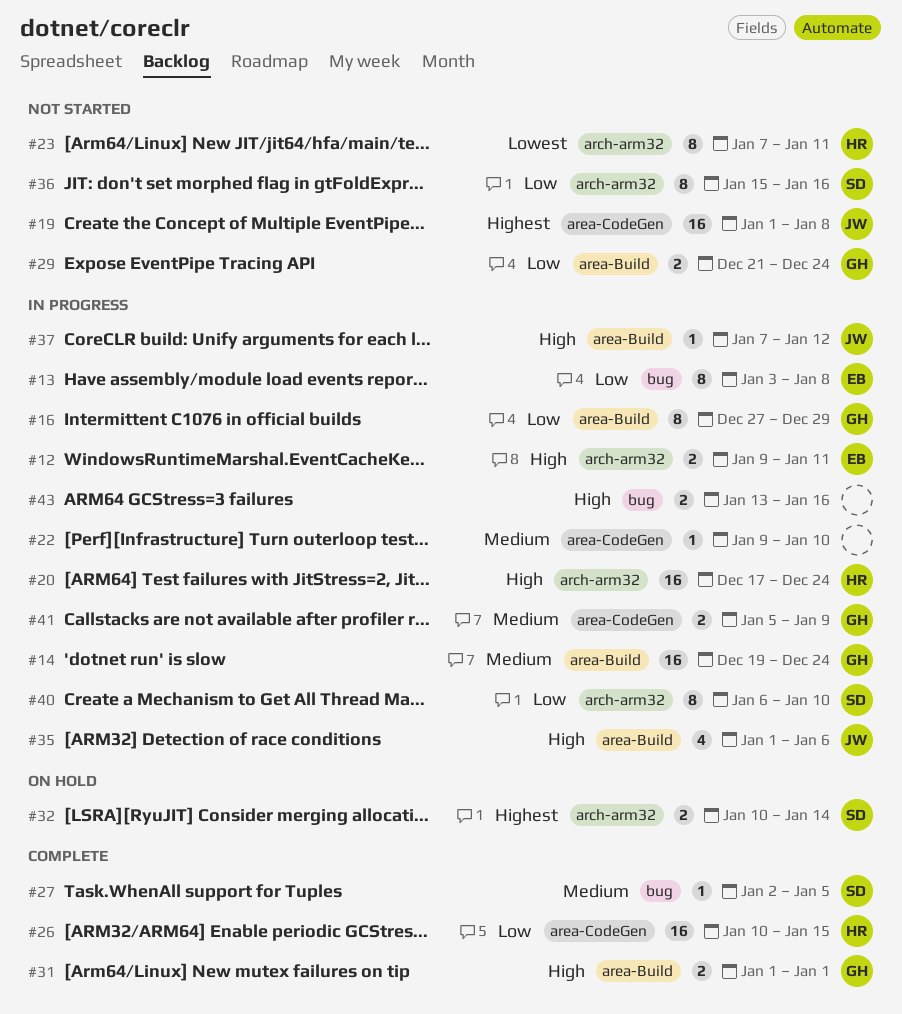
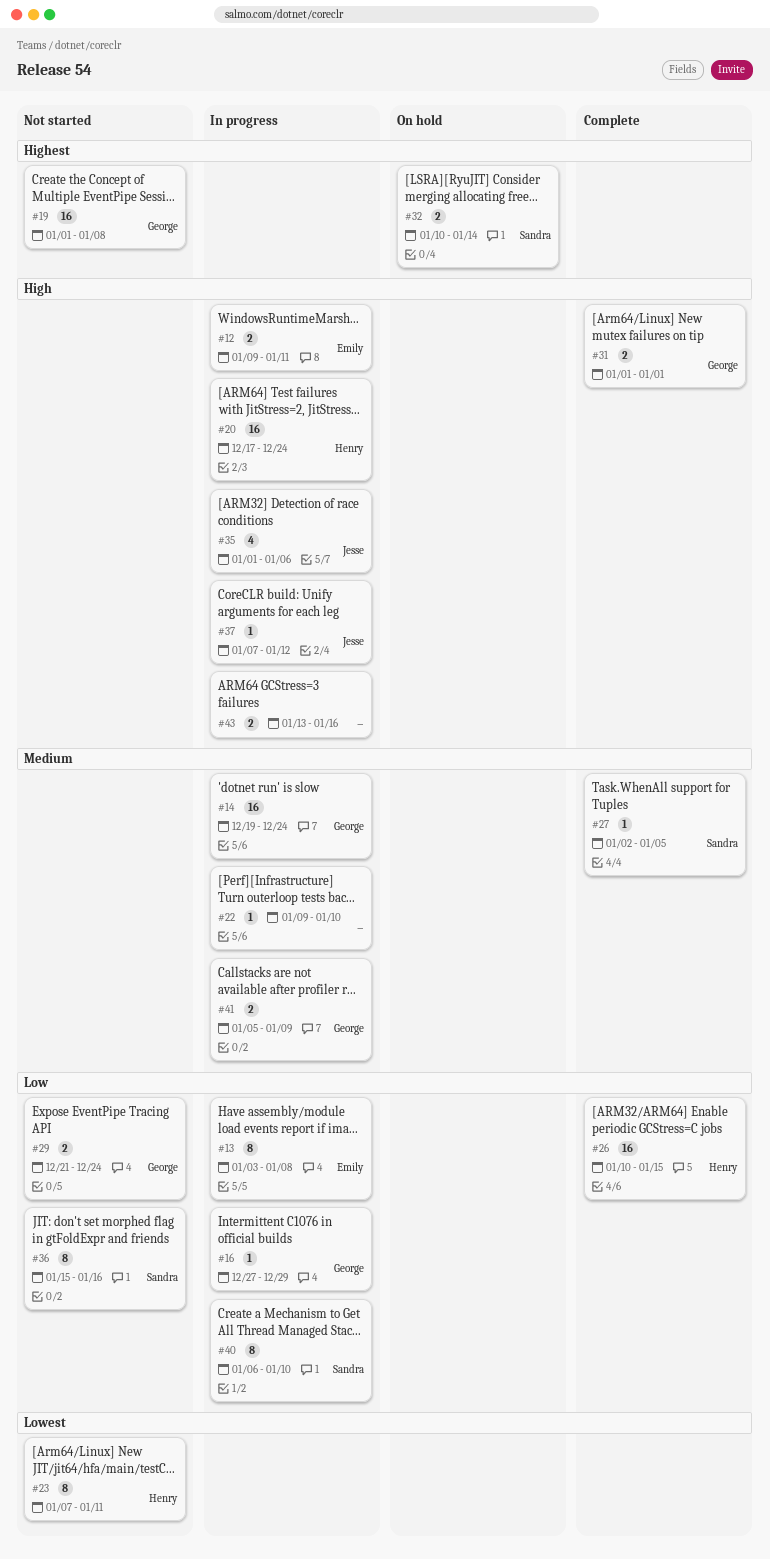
#16, estimate: 8 -> 1
#19, owner: Jesse -> George

